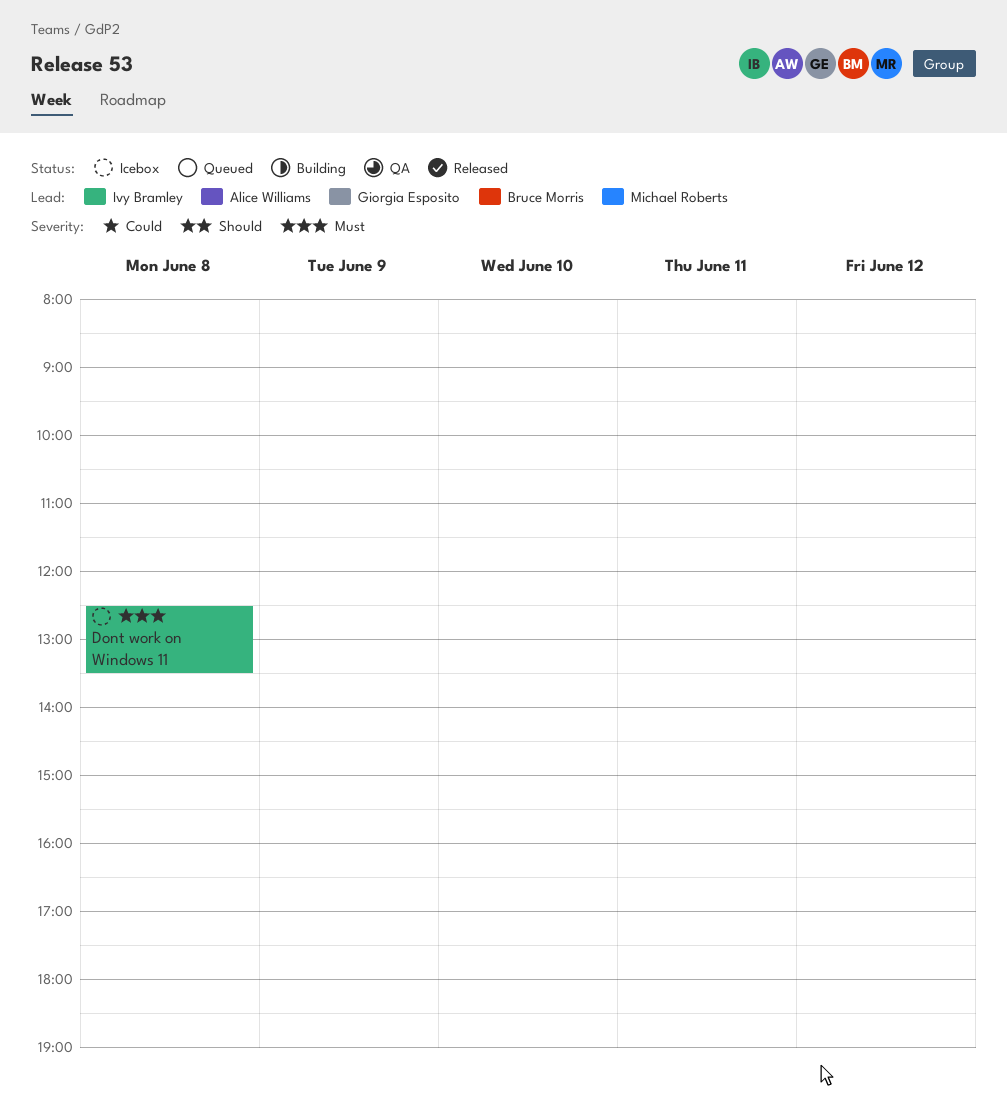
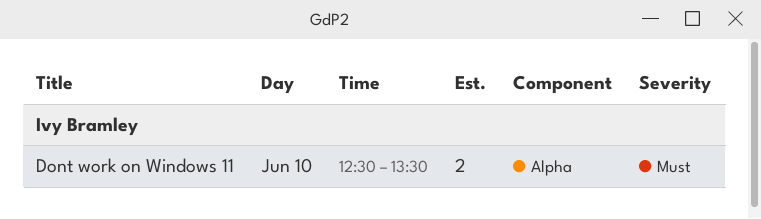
Dont work on Windows 11, day: Jun 8 -> Jun 10

